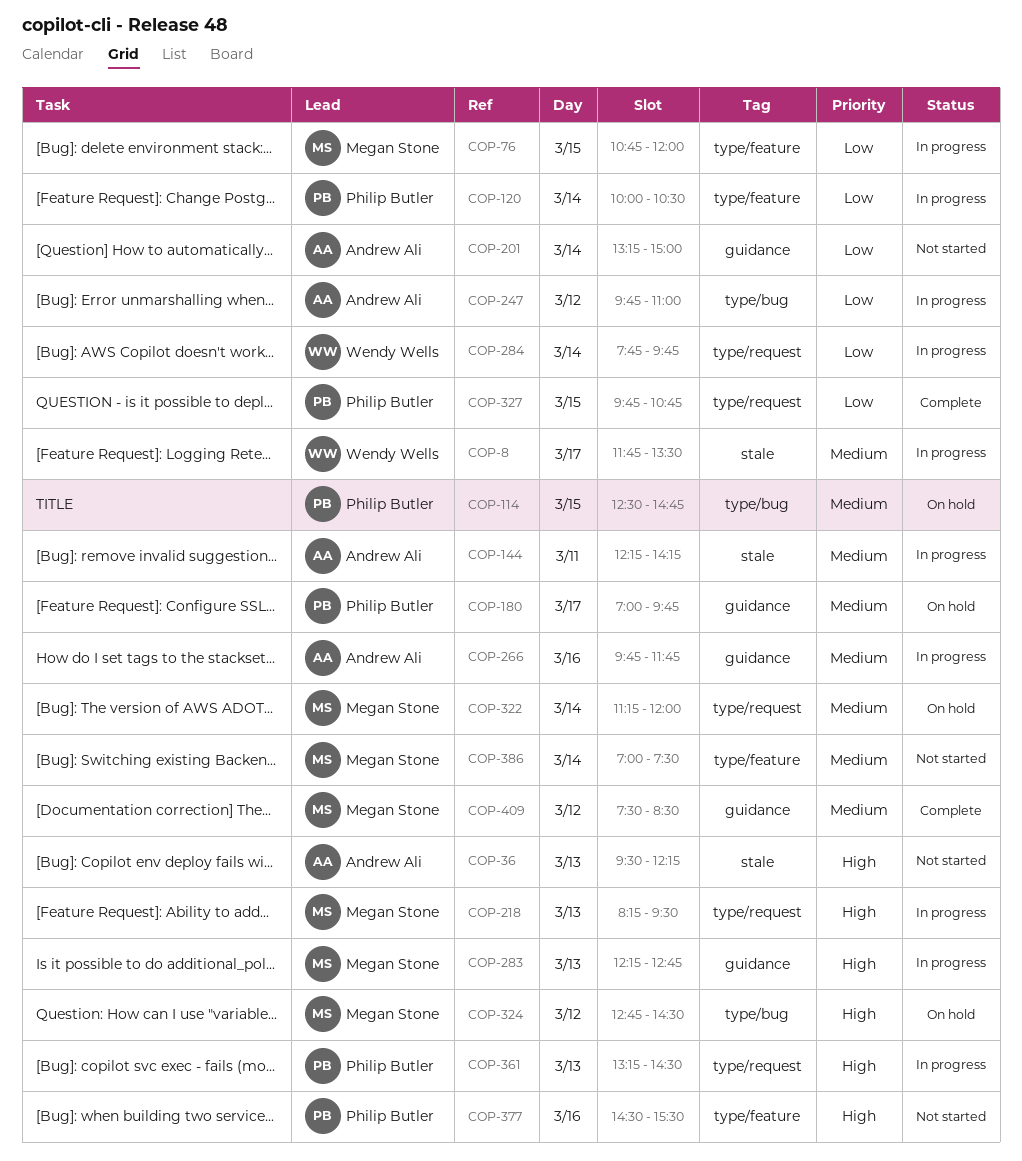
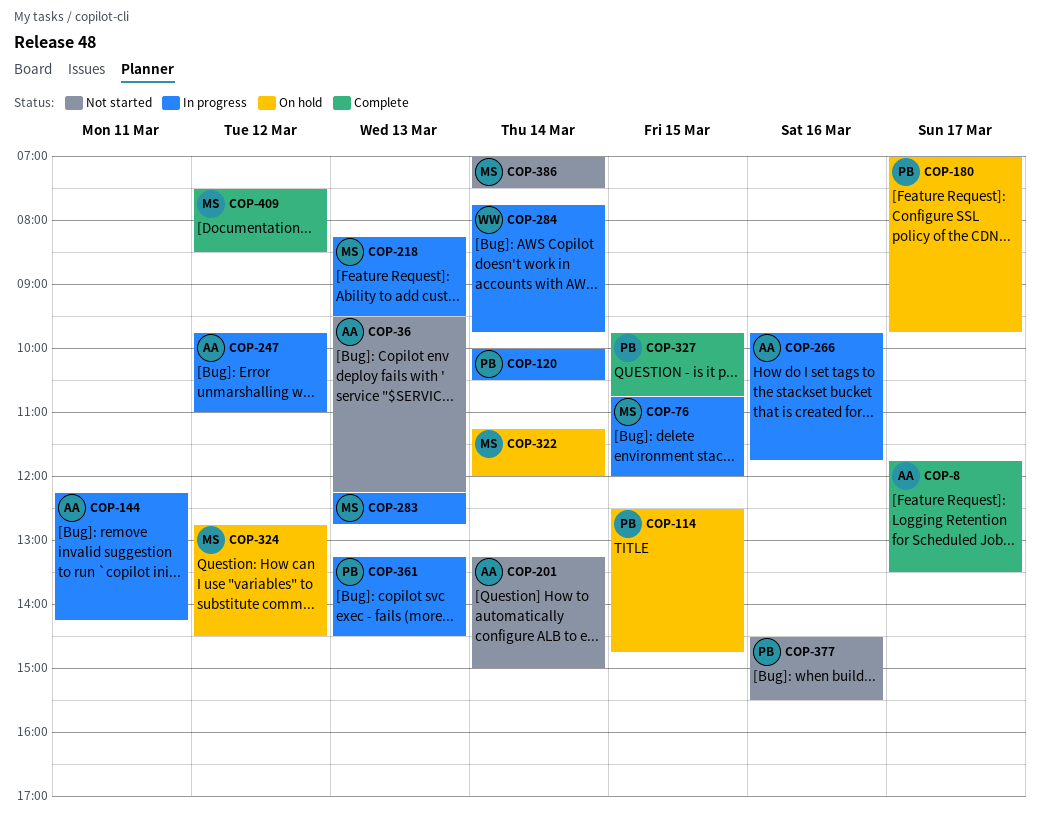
COP-8, status: In progress -> Complete
COP-8, owner: Wendy Wells -> Andrew Ali

